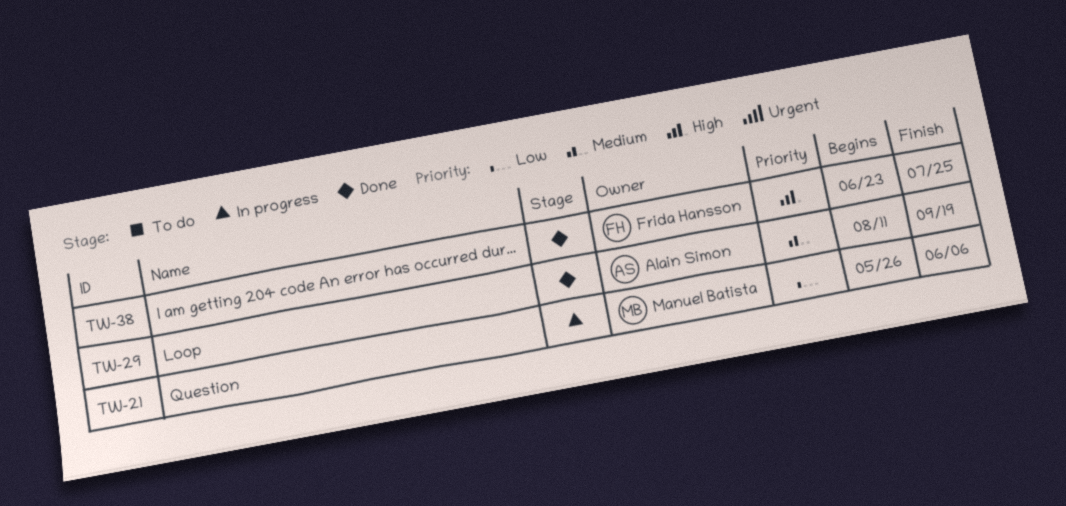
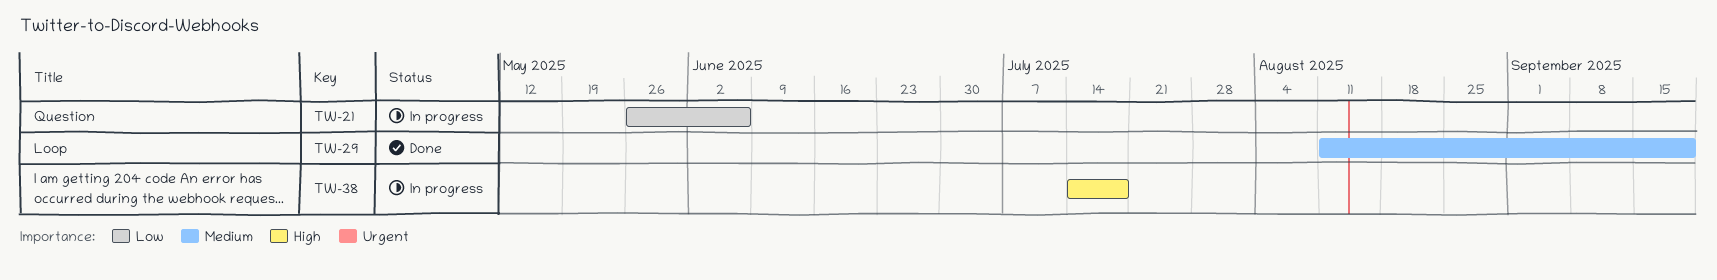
TW-38, status: Done -> In progress
TW-38, start: Jun 23 -> Jul 14
TW-38, due: Jul 25 -> Jul 18

